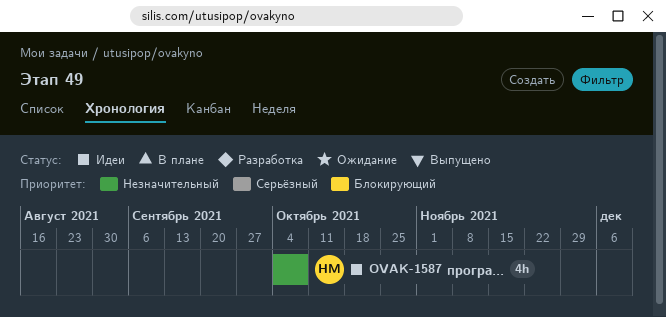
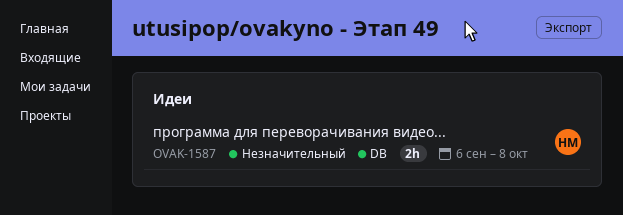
OVAK-1587, estimate: 4h -> 2h
OVAK-1587, start: Oct 4 -> Sep 6

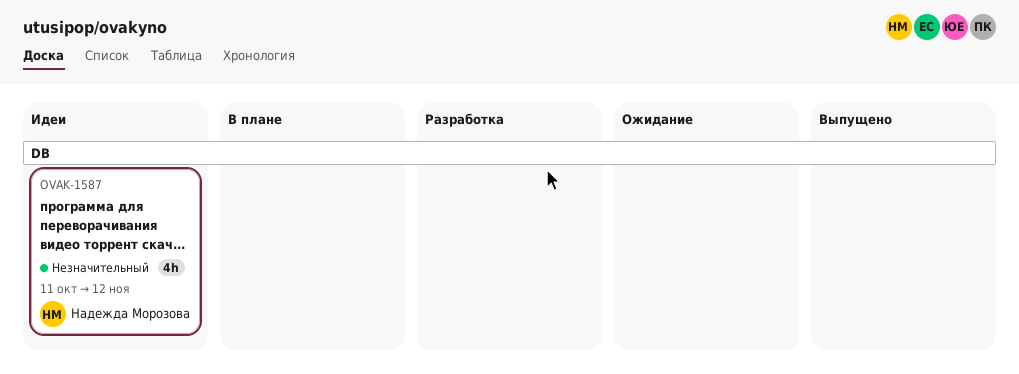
OVAK-1587, estimate: 2h -> 4h
OVAK-1587, start: Sep 6 -> Oct 11
OVAK-1587, due: Oct 8 -> Nov 12

